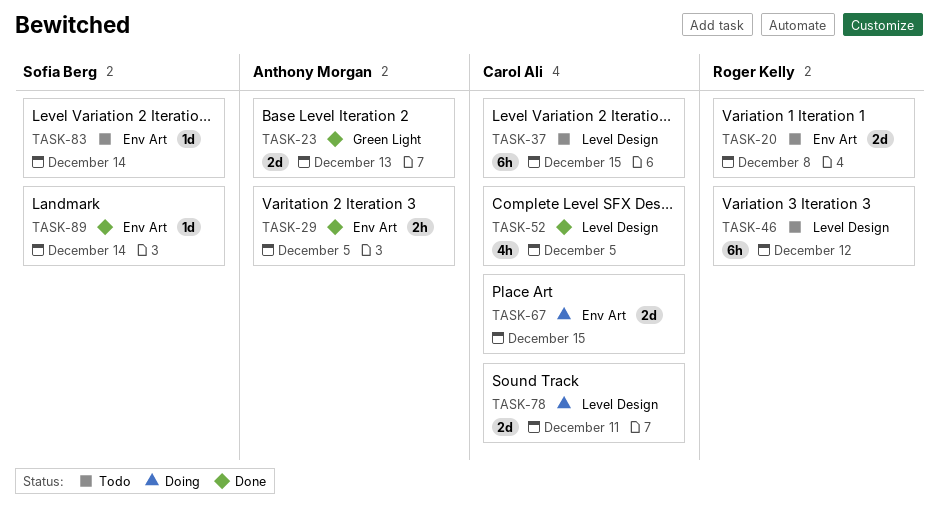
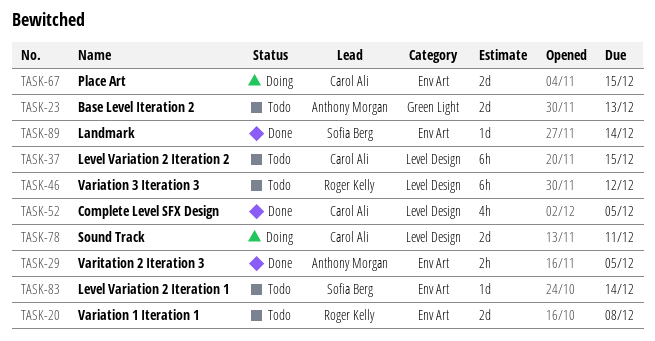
TASK-23, status: Done -> Todo

